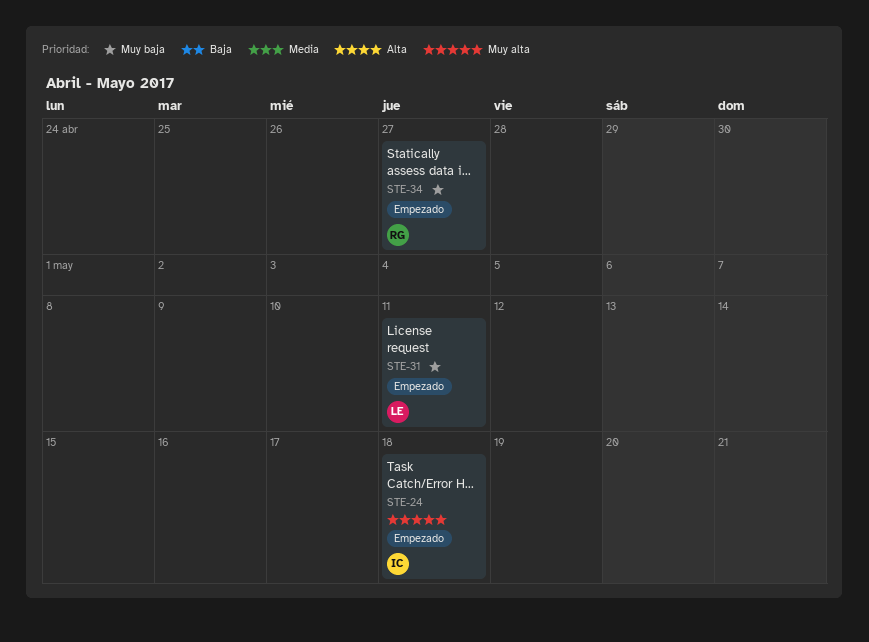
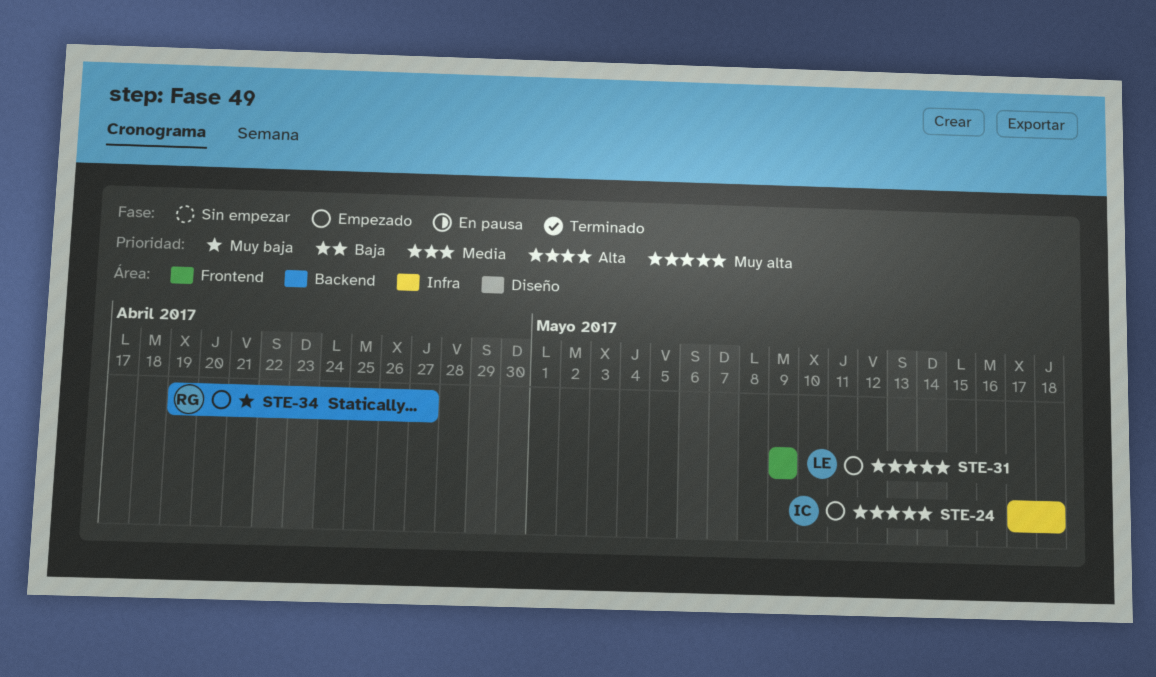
STE-31, priority: Muy baja -> Muy alta
STE-31, due: May 11 -> May 9

